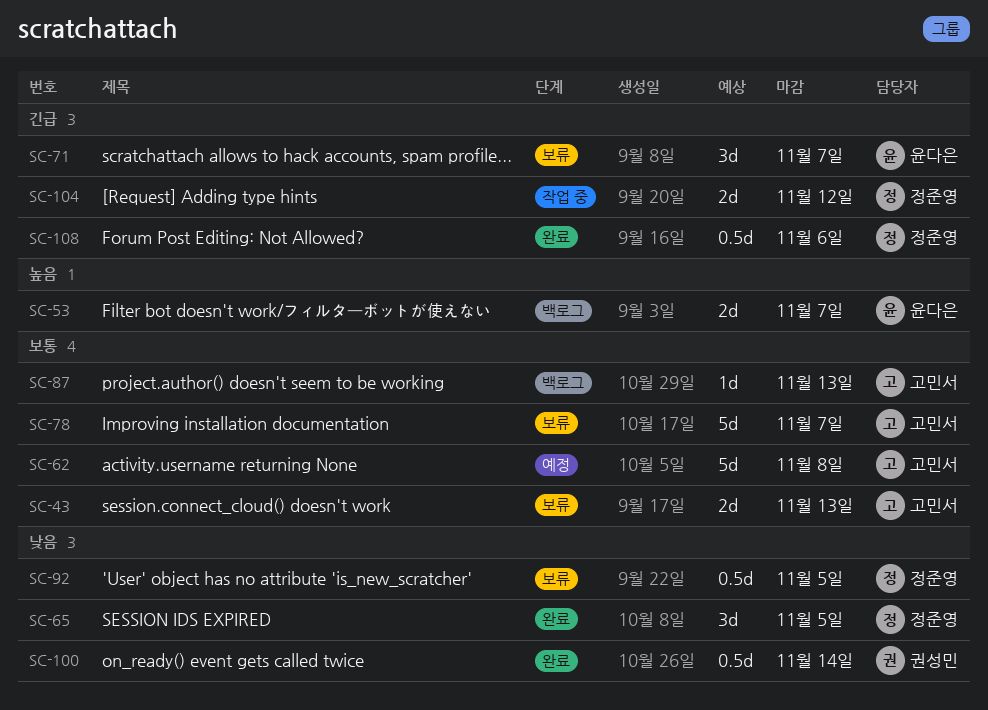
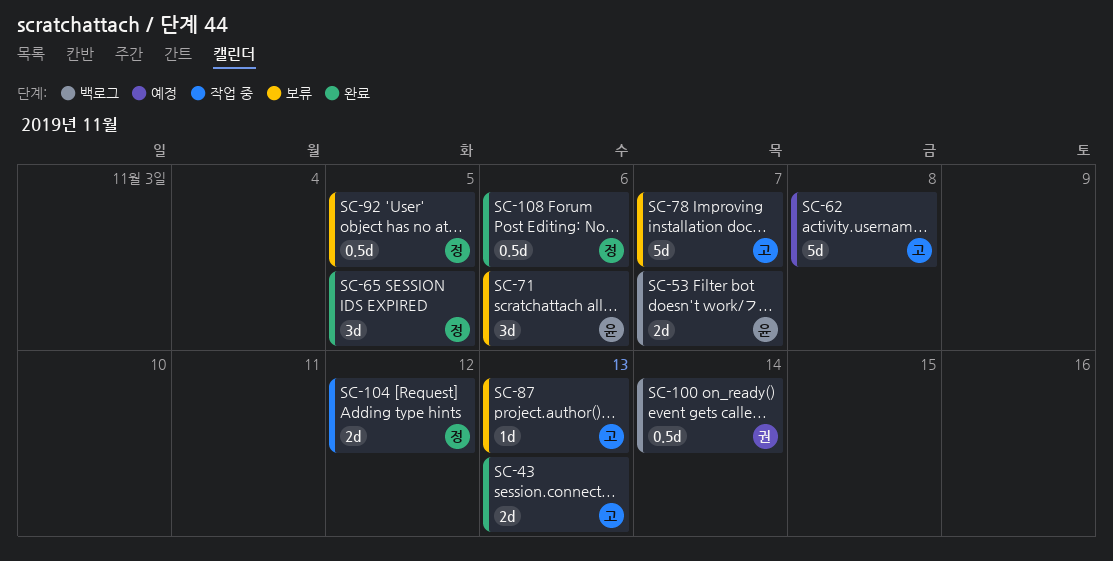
SC-43, status: 보류 -> 완료
SC-71, due: Nov 7 -> Nov 6
SC-87, status: 백로그 -> 보류
SC-100, status: 완료 -> 백로그

